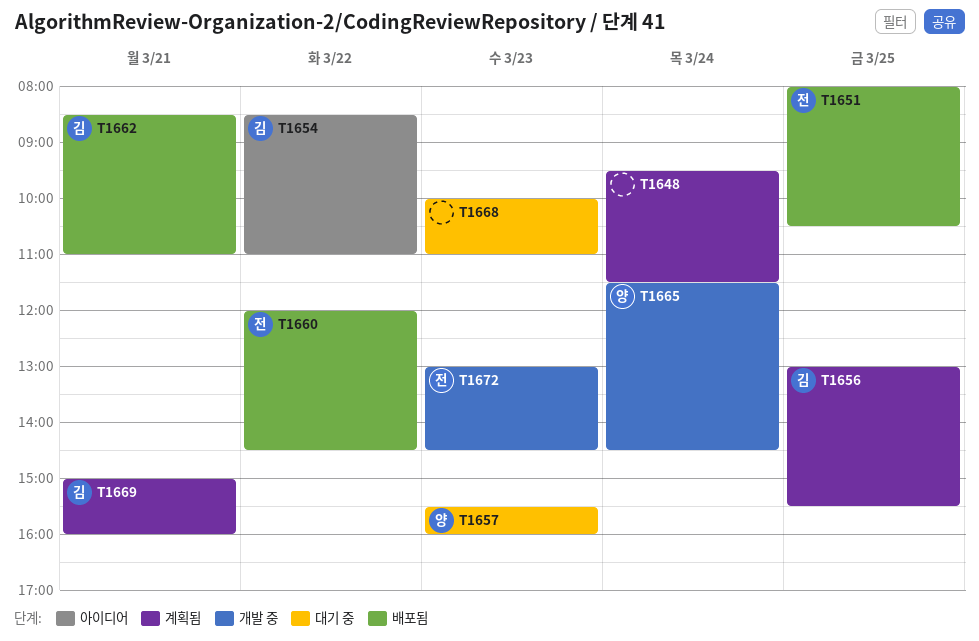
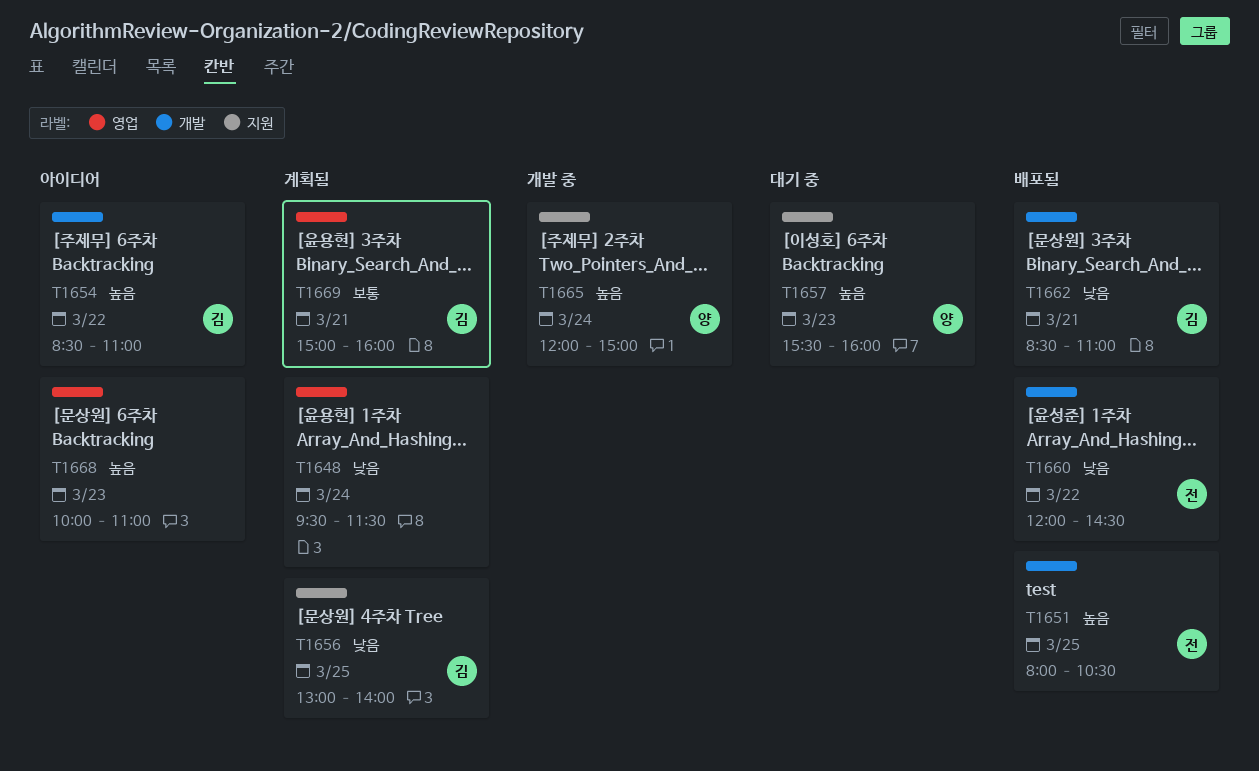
T1656, ends: 15:30 -> 14:00
T1665, begins: 11:30 -> 12:00
T1665, ends: 14:30 -> 15:00
T1668, status: 대기 중 -> 아이디어
T1672: present -> none

